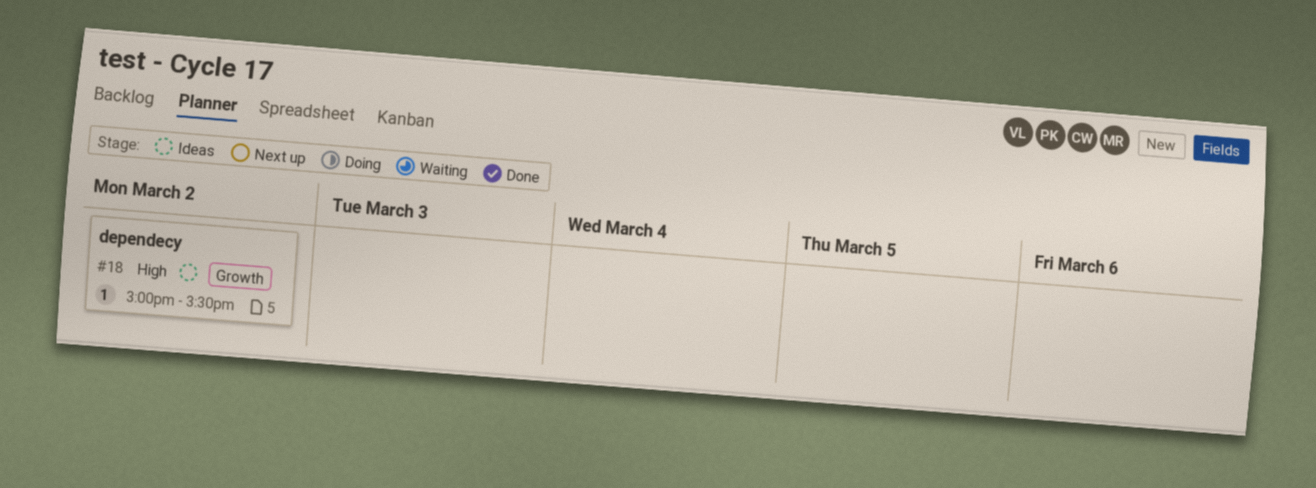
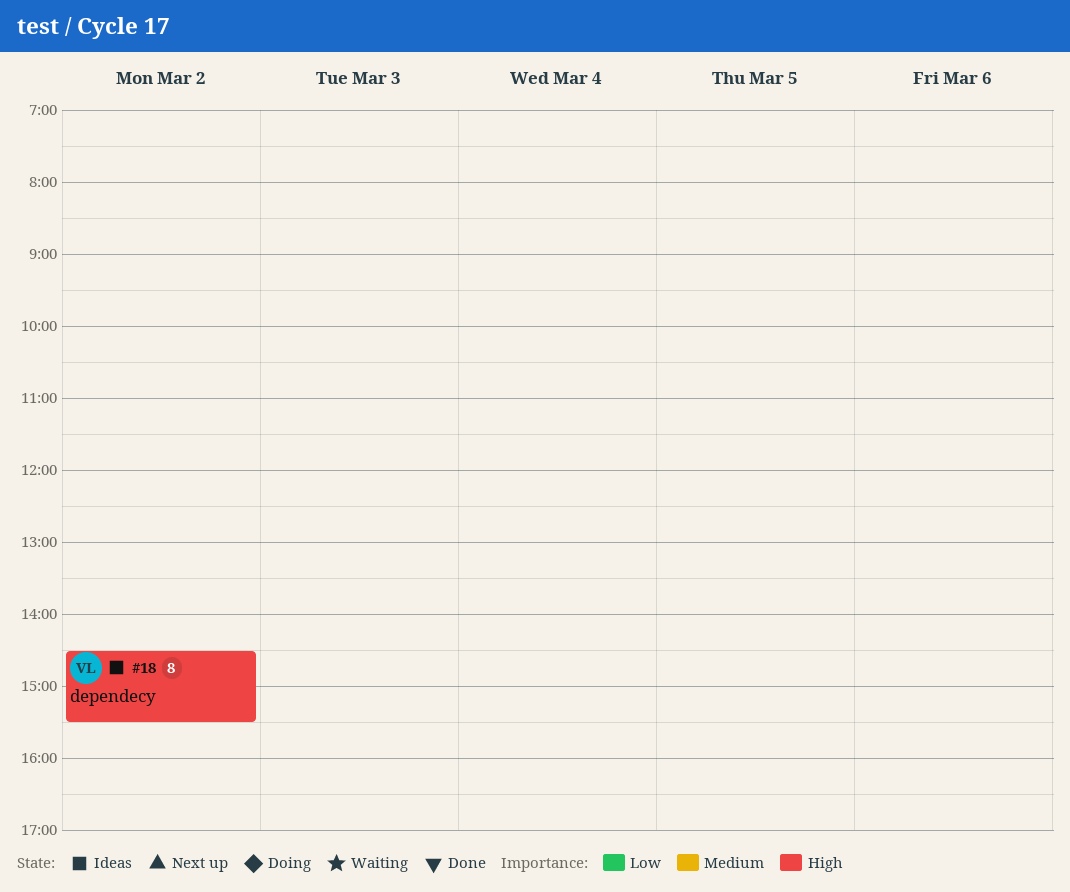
#18, estimate: 1 -> 8
#18, begins: 15:00 -> 14:30

